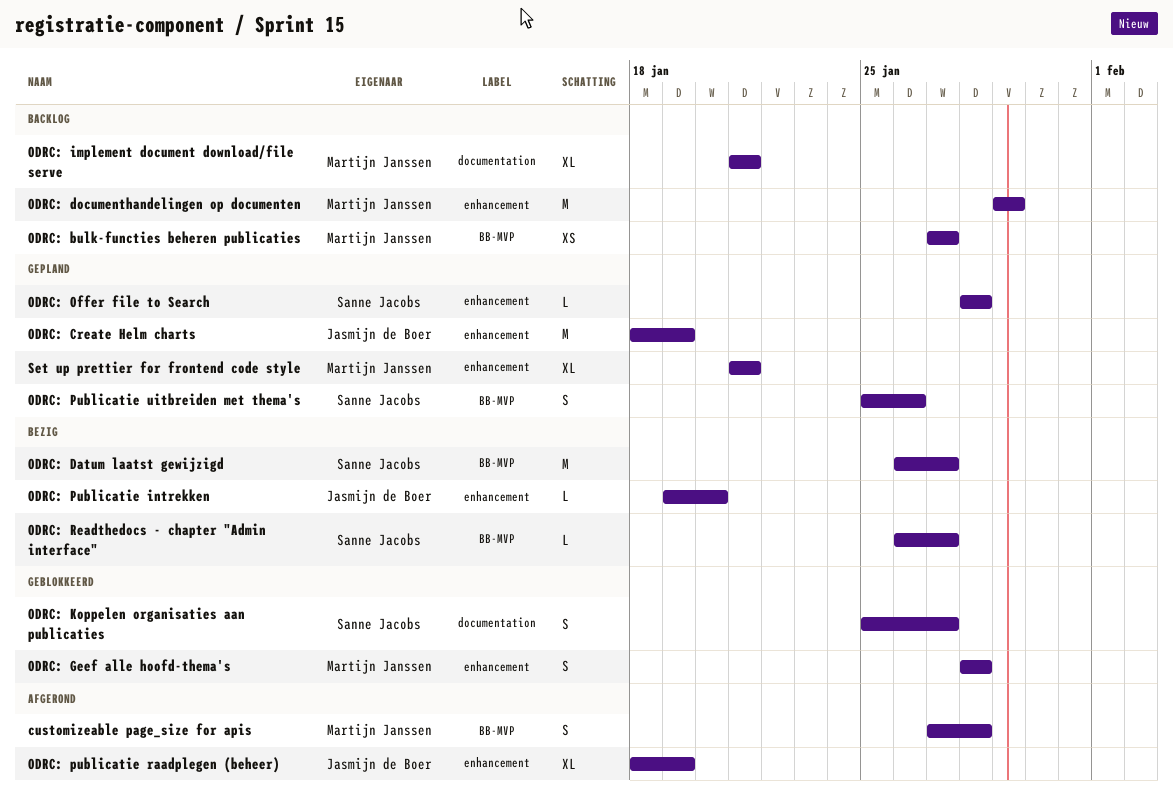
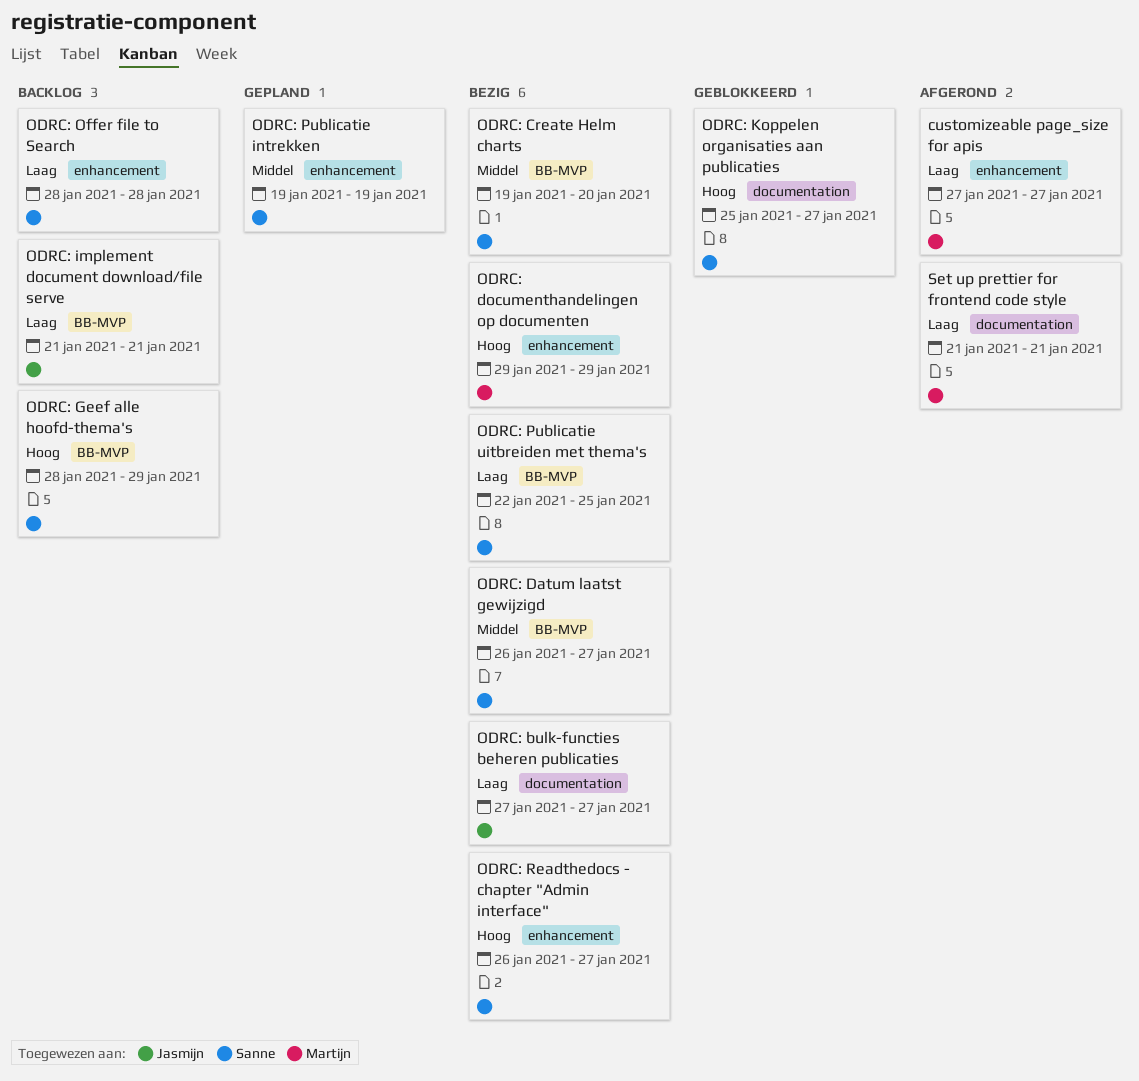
customizeable page_size for apis, label: BB-MVP -> enhancement
customizeable page_size for apis, due: Jan 28 -> Jan 27
ODRC: bulk-functies beheren publicaties, status: Backlog -> Bezig
ODRC: bulk-functies beheren publicaties, owner: Martijn Janssen -> Jasmijn de Boer
ODRC: bulk-functies beheren publicaties, label: BB-MVP -> documentation
ODRC: Create Helm charts, status: Gepland -> Bezig
ODRC: Create Helm charts, owner: Jasmijn de Boer -> Sanne Jacobs
ODRC: Create Helm charts, label: enhancement -> BB-MVP
ODRC: Create Helm charts, start: Jan 18 -> Jan 19
ODRC: Create Helm charts, due: Jan 19 -> Jan 20
ODRC: documenthandelingen op documenten, status: Backlog -> Bezig
ODRC: Geef alle hoofd-thema's, status: Geblokkeerd -> Backlog
ODRC: Geef alle hoofd-thema's, owner: Martijn Janssen -> Sanne Jacobs
ODRC: Geef alle hoofd-thema's, label: enhancement -> BB-MVP
ODRC: Geef alle hoofd-thema's, due: Jan 28 -> Jan 29
ODRC: implement document download/file serve, owner: Martijn Janssen -> Jasmijn de Boer
ODRC: implement document download/file serve, label: documentation -> BB-MVP
ODRC: Offer file to Search, status: Gepland -> Backlog
ODRC: Publicatie intrekken, status: Bezig -> Gepland
ODRC: Publicatie intrekken, owner: Jasmijn de Boer -> Sanne Jacobs
ODRC: Publicatie intrekken, due: Jan 20 -> Jan 19
ODRC: publicatie raadplegen (beheer): present -> none
ODRC: Publicatie uitbreiden met thema's, status: Gepland -> Bezig
ODRC: Publicatie uitbreiden met thema's, start: Jan 25 -> Jan 22
ODRC: Publicatie uitbreiden met thema's, due: Jan 26 -> Jan 25
ODRC: Readthedocs - chapter "Admin interface", label: BB-MVP -> enhancement
Set up prettier for frontend code style, status: Gepland -> Afgerond
Set up prettier for frontend code style, label: enhancement -> documentation

